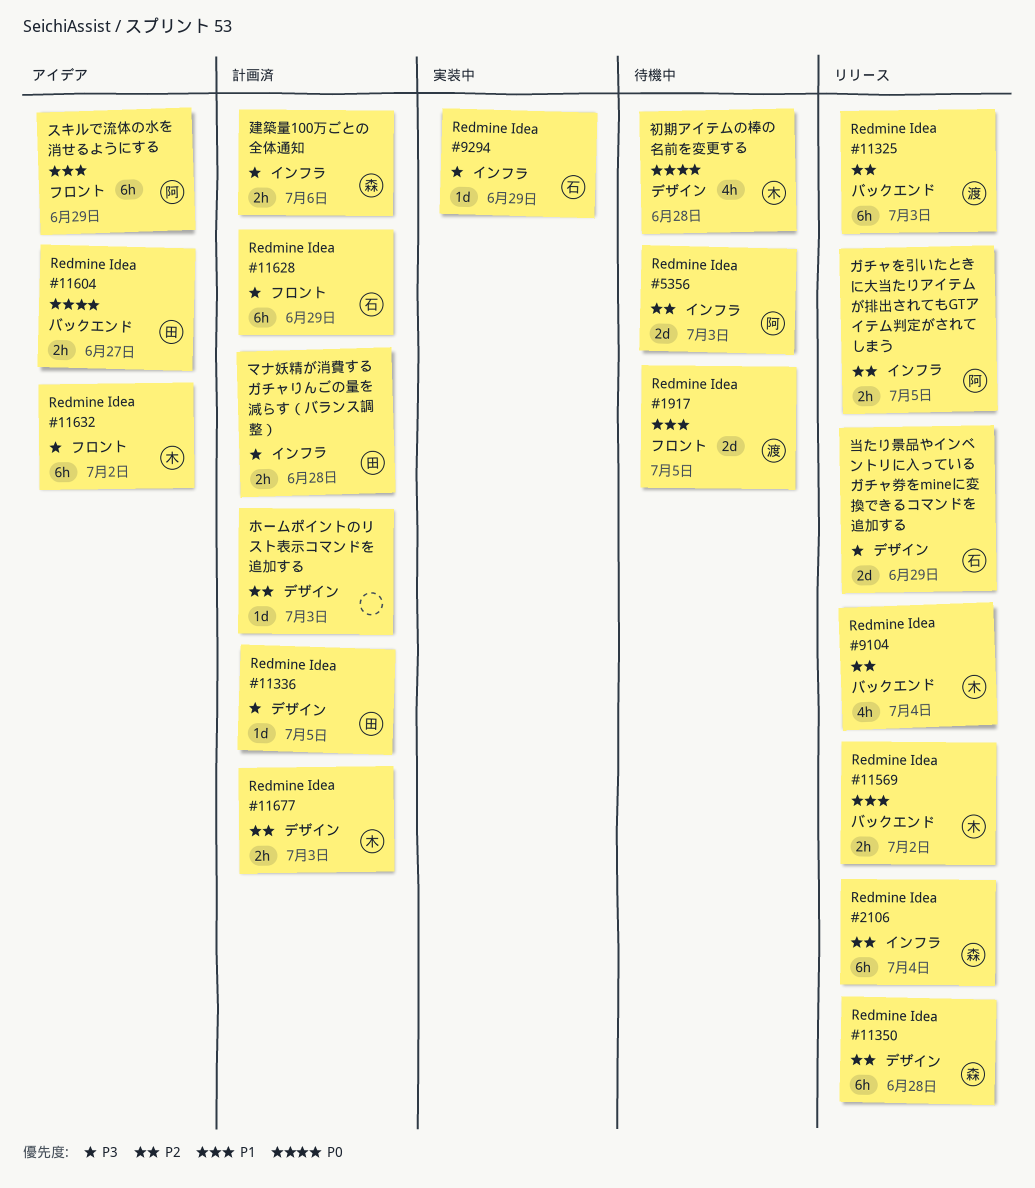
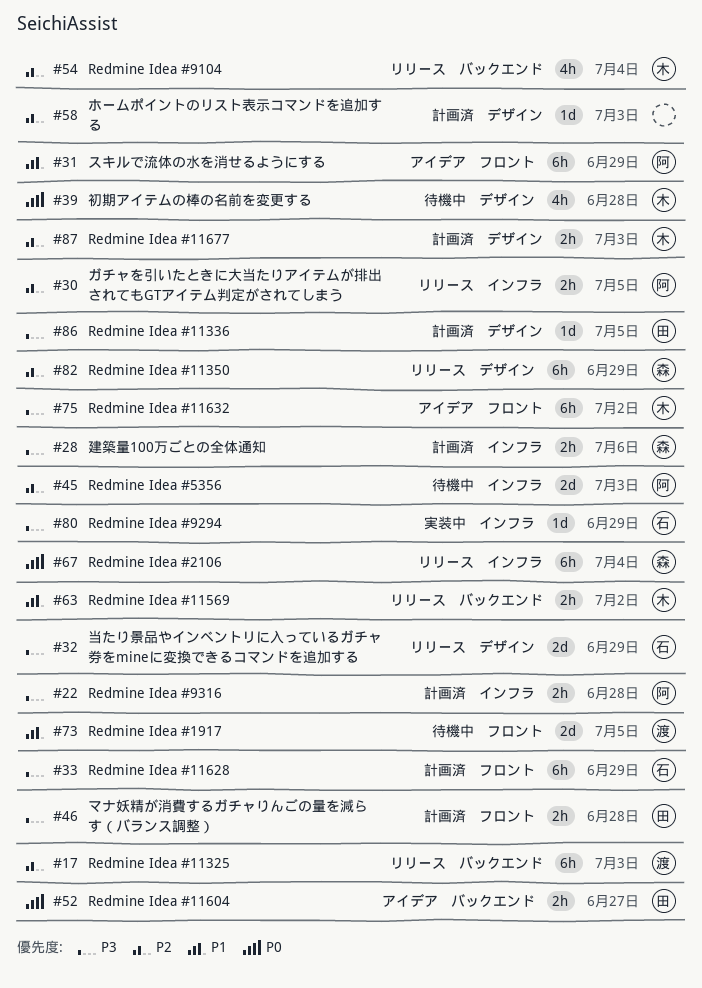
Redmine Idea #11350, due: Jun 28 -> Jun 29
Redmine Idea #2106, priority: P2 -> P0
Redmine Idea #9316: none -> present
マナ妖精が消費するガチャりんごの量を減らす（バランス調整）, label: インフラ -> フロント

